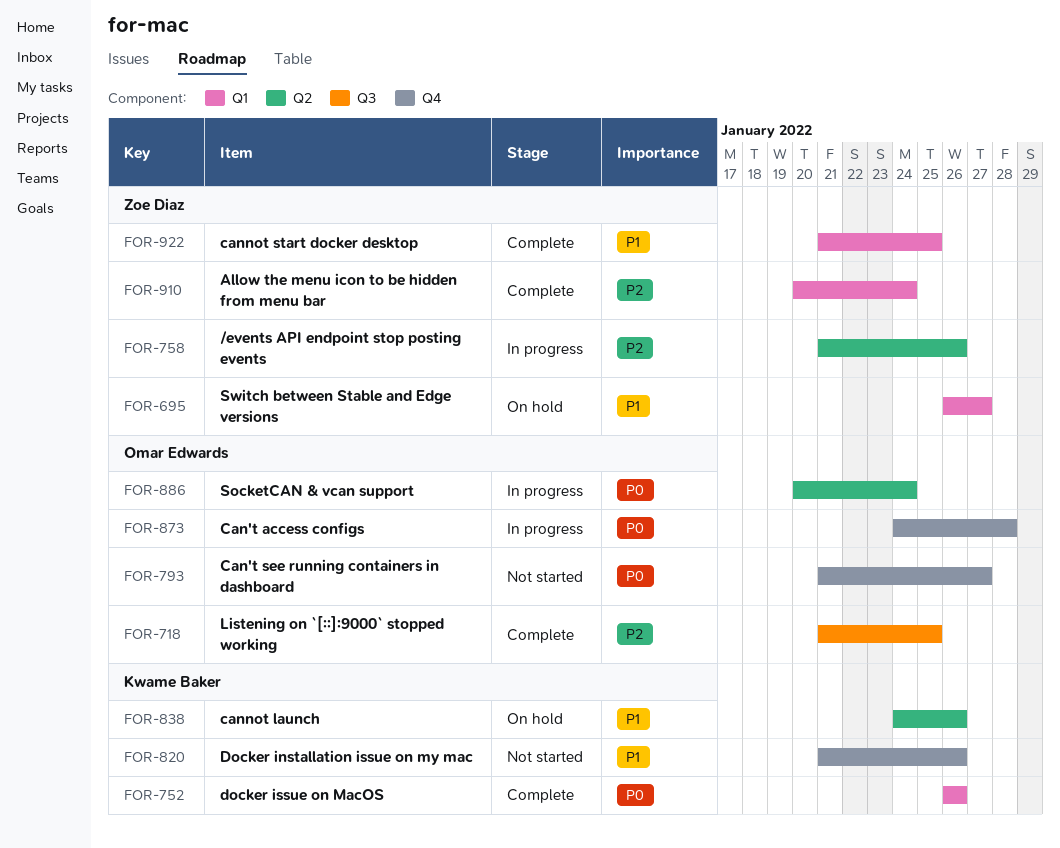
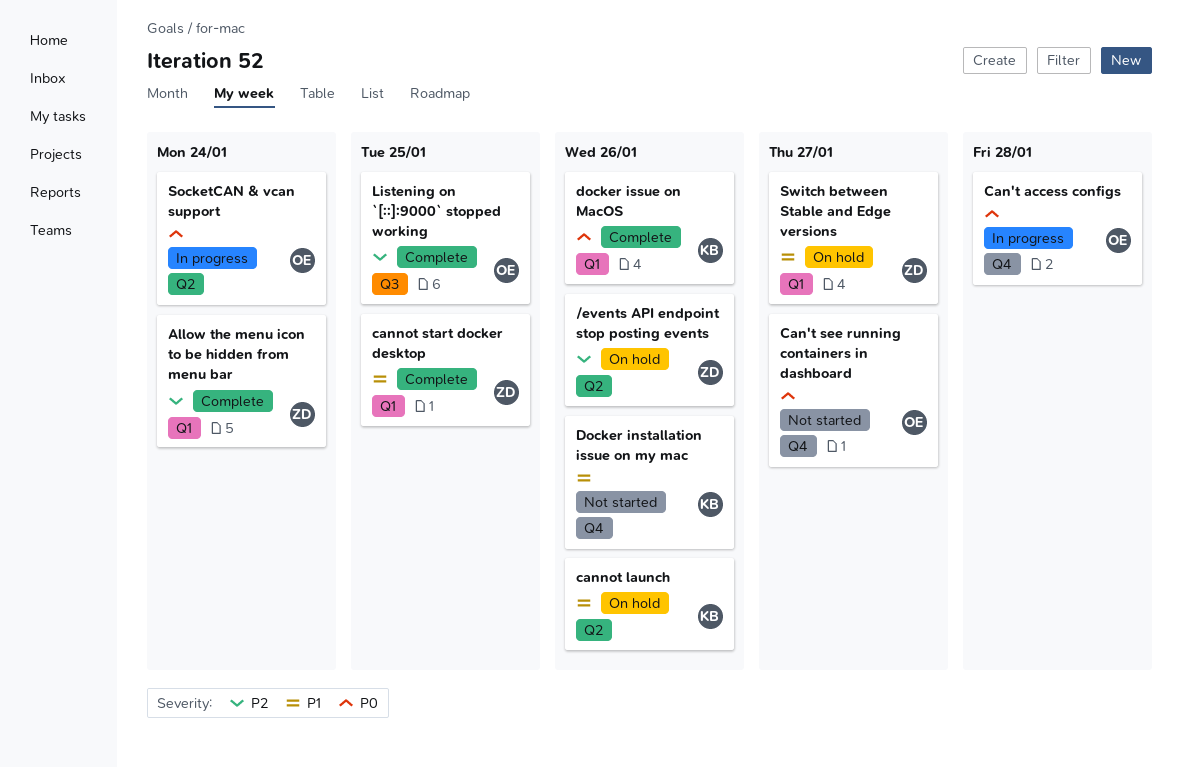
/events API endpoint stop posting events, status: In progress -> On hold

